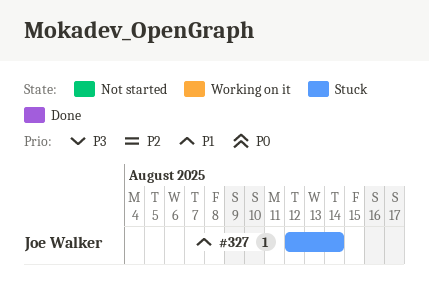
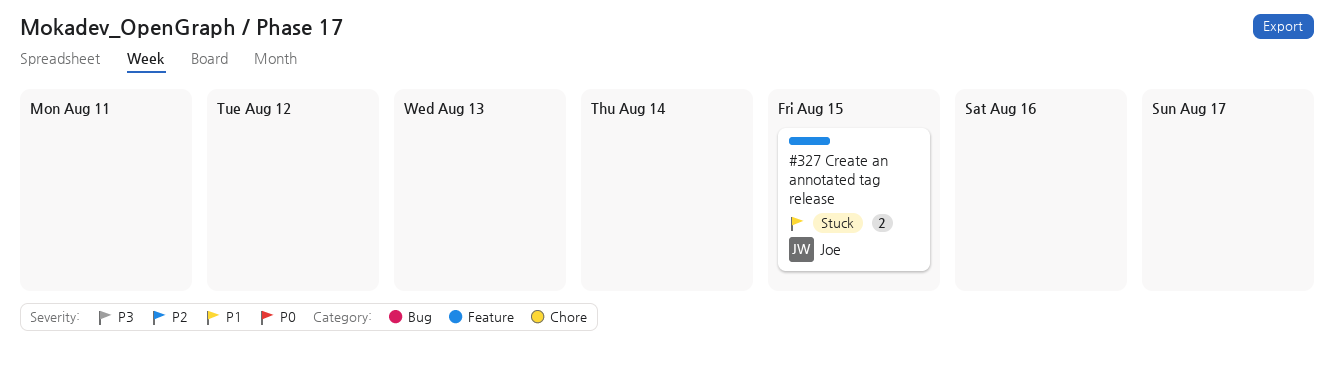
#327, estimate: 1 -> 2
#327, due: Aug 14 -> Aug 15

